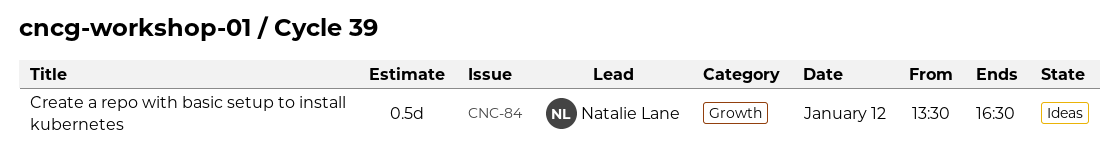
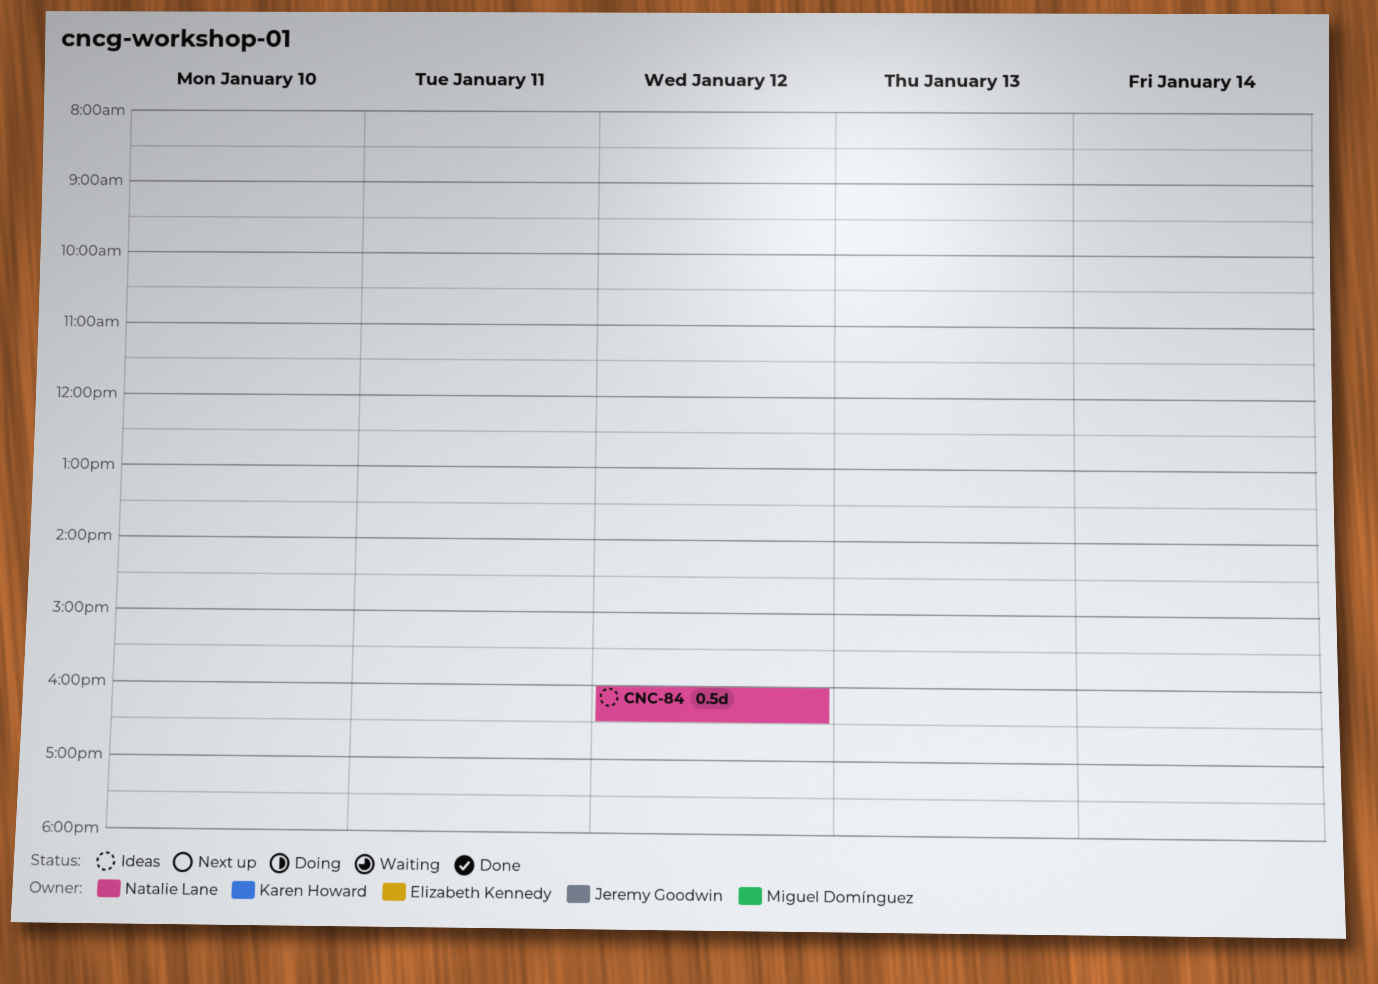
CNC-84, begins: 13:30 -> 16:00

